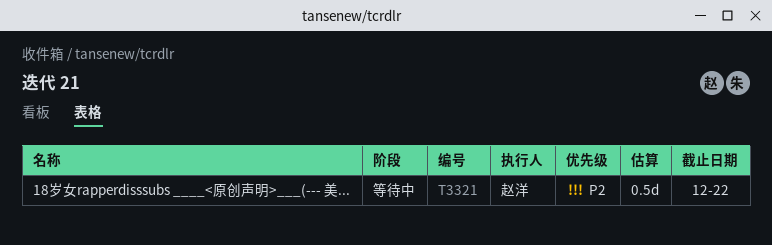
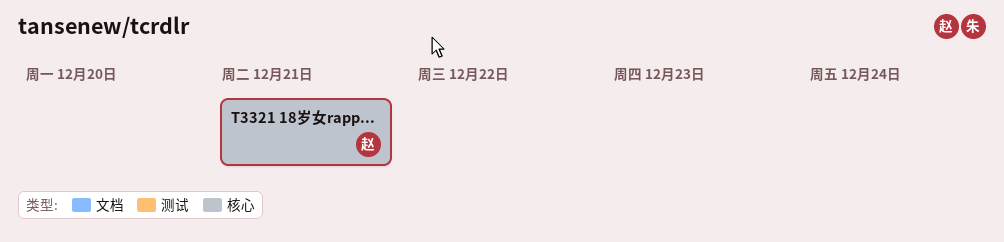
T3321, due: Dec 22 -> Dec 21

